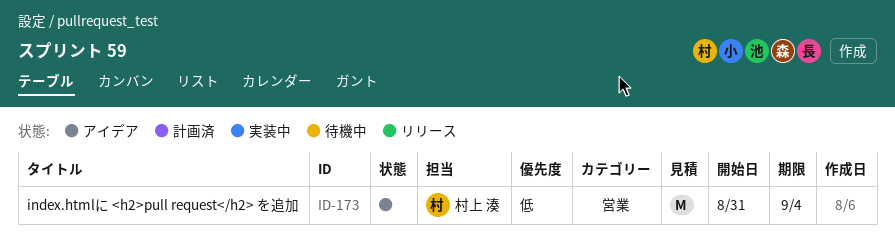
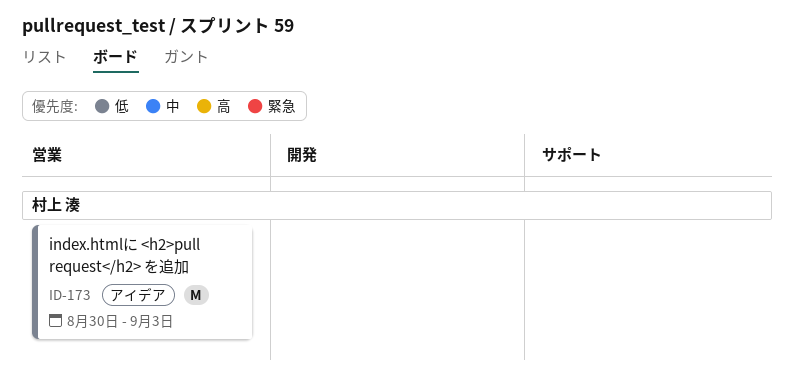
ID-173, start: Aug 31 -> Aug 30
ID-173, due: Sep 4 -> Sep 3

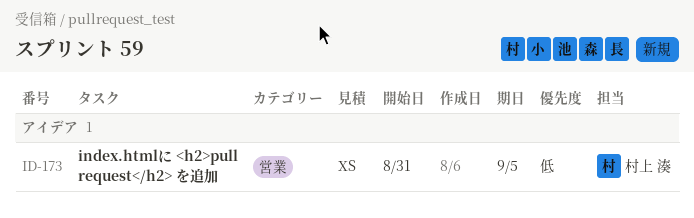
ID-173, estimate: M -> XS
ID-173, start: Aug 30 -> Aug 31
ID-173, due: Sep 3 -> Sep 5

